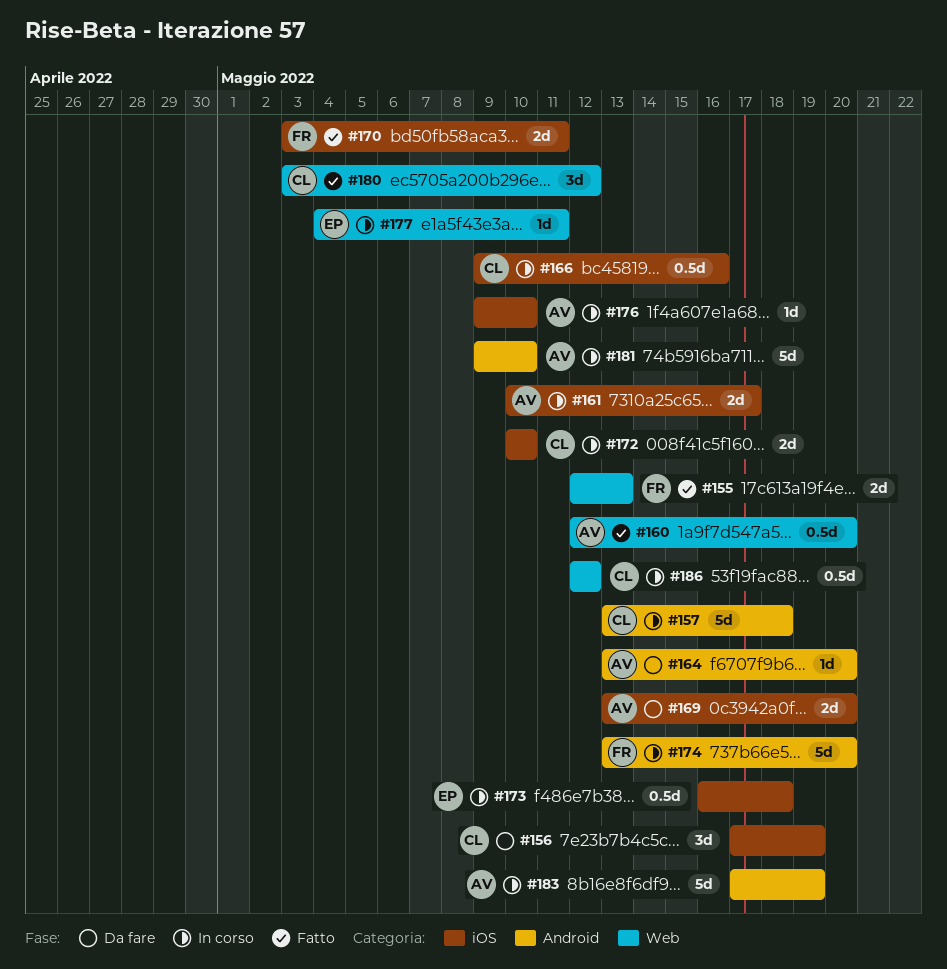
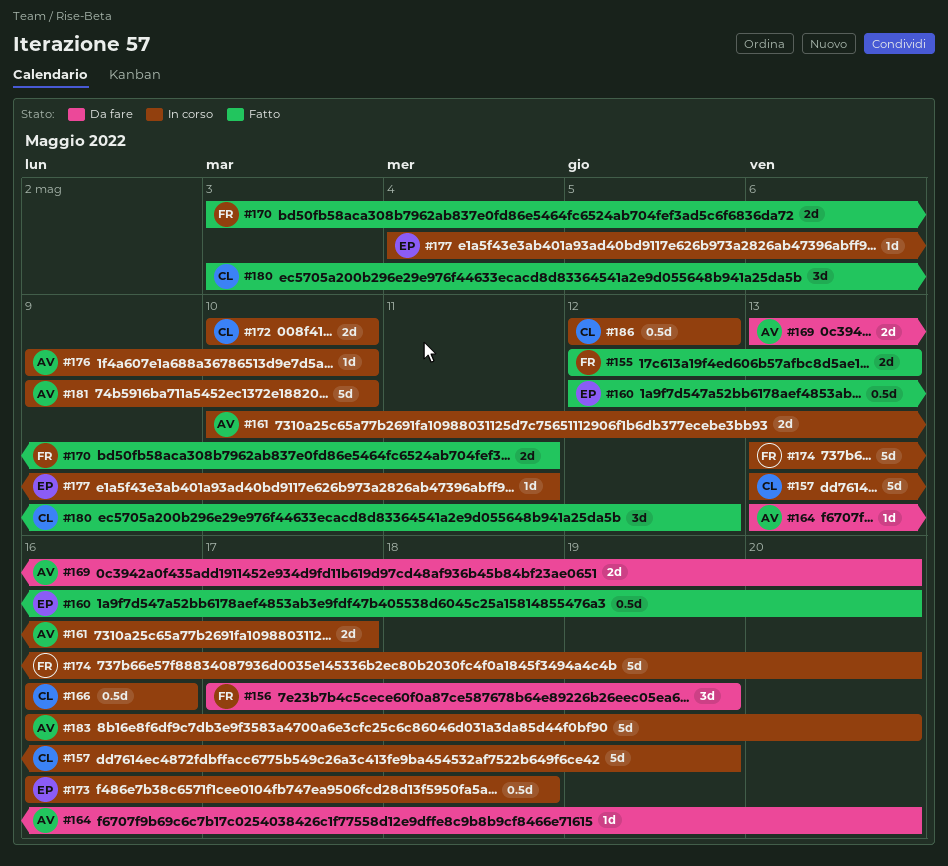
#156, owner: CL -> FR
#157, due: May 18 -> May 19
#160, owner: AV -> EP
#166, start: May 9 -> May 16
#183, start: May 17 -> May 16
#183, due: May 19 -> May 20

